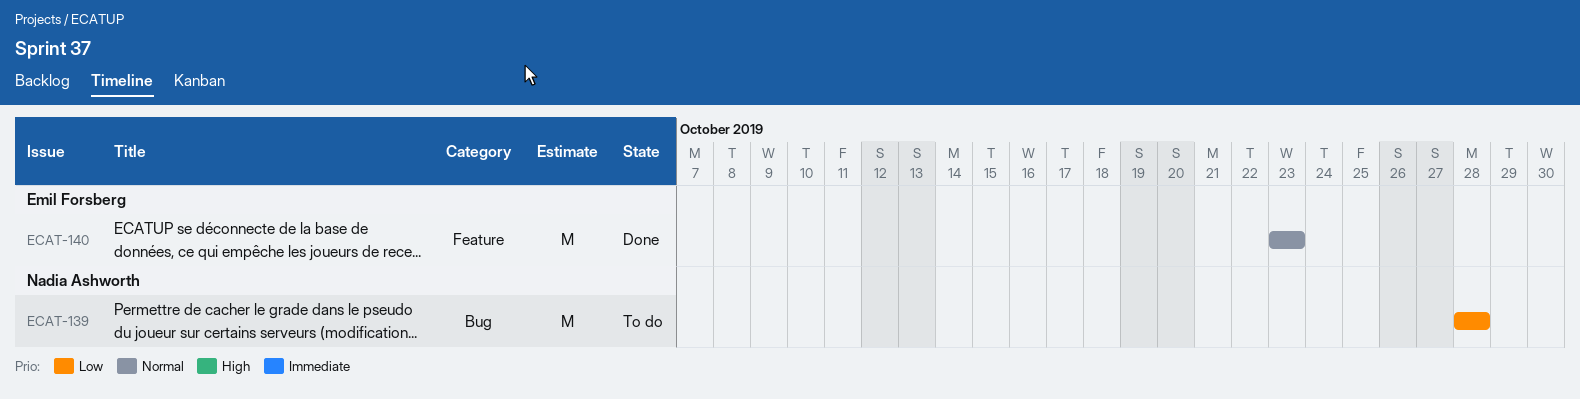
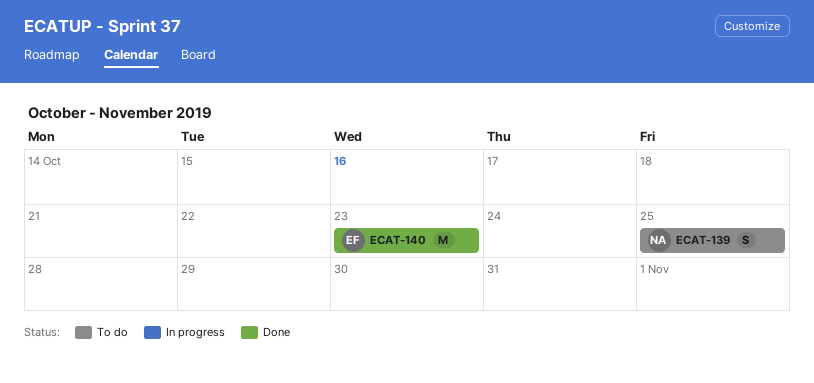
ECAT-139, estimate: M -> S
ECAT-139, start: Oct 28 -> Oct 25
ECAT-139, due: Oct 28 -> Oct 25

